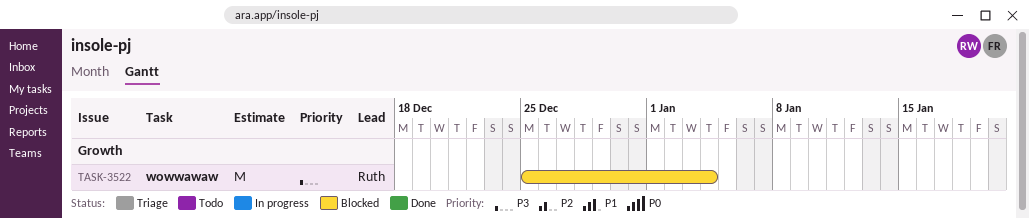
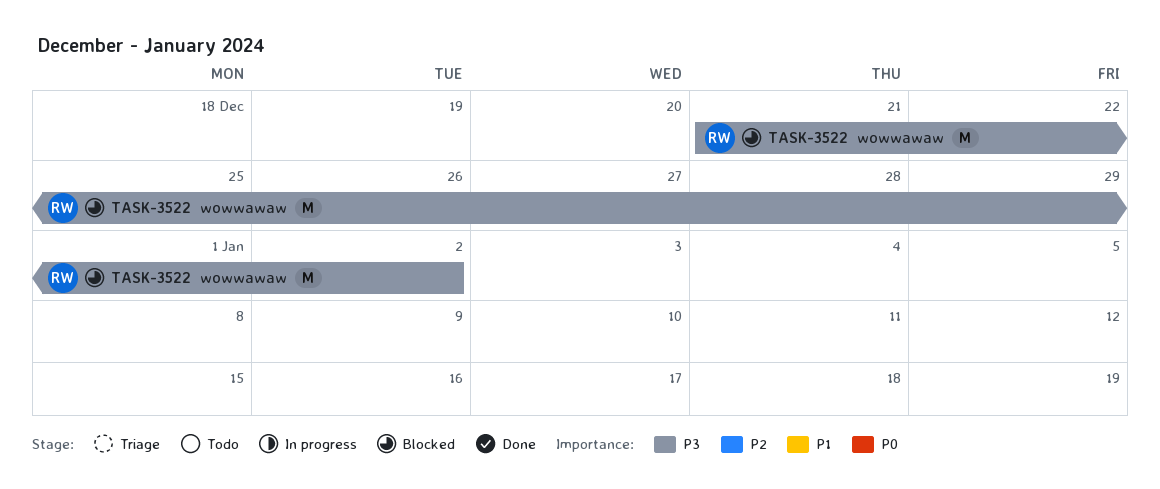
TASK-3522, start: Dec 25 -> Dec 21
TASK-3522, due: Jan 4 -> Jan 2

